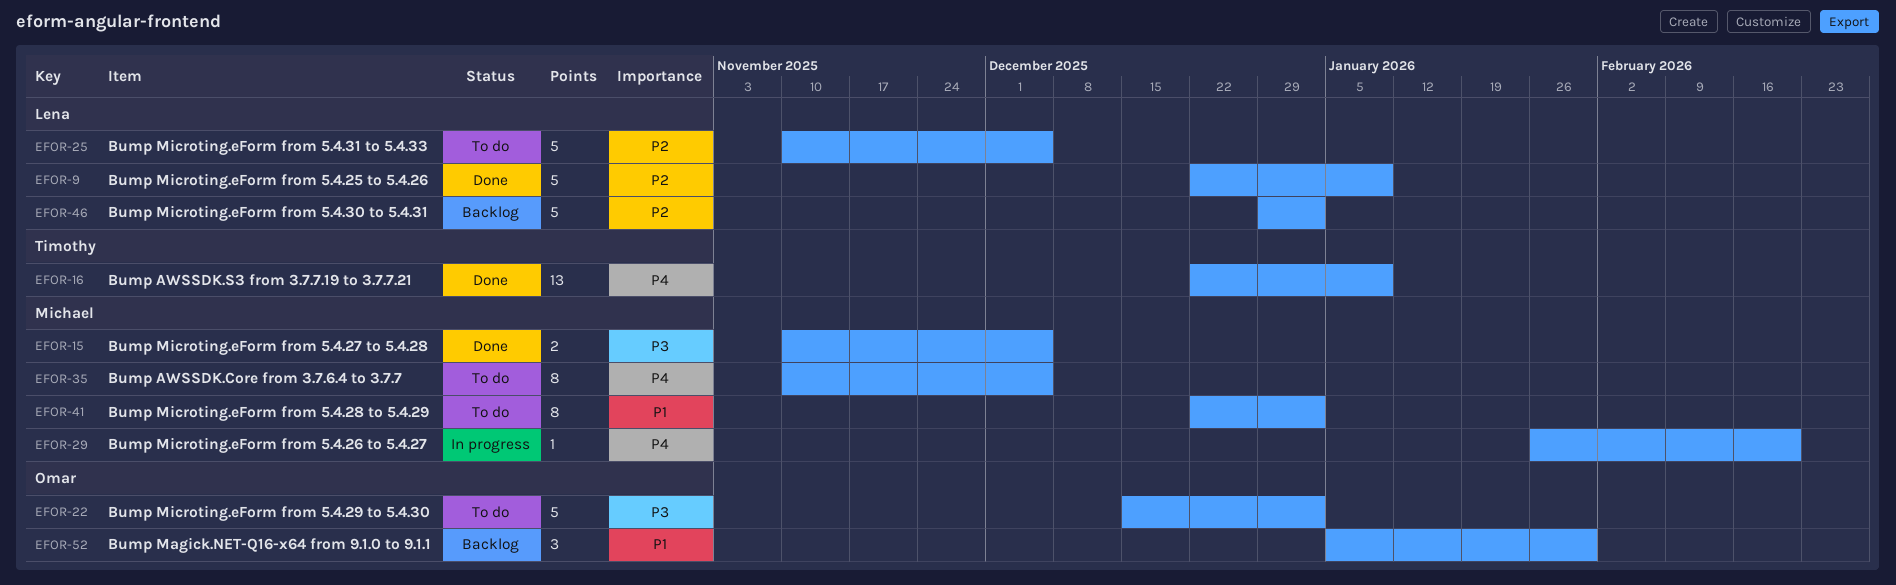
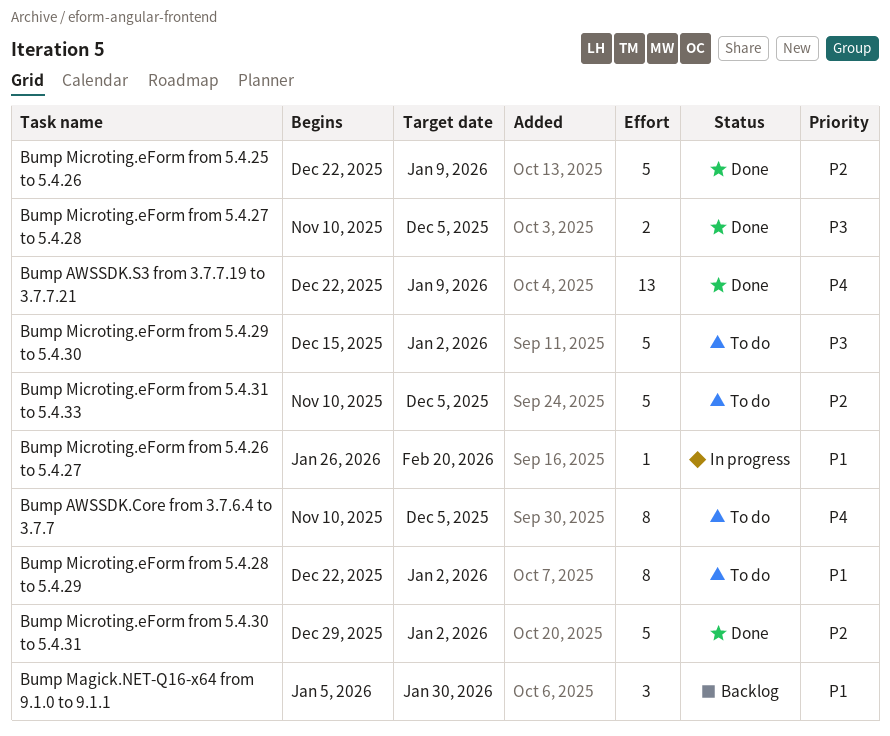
Bump Microting.eForm from 5.4.26 to 5.4.27, priority: P4 -> P1
Bump Microting.eForm from 5.4.30 to 5.4.31, status: Backlog -> Done

